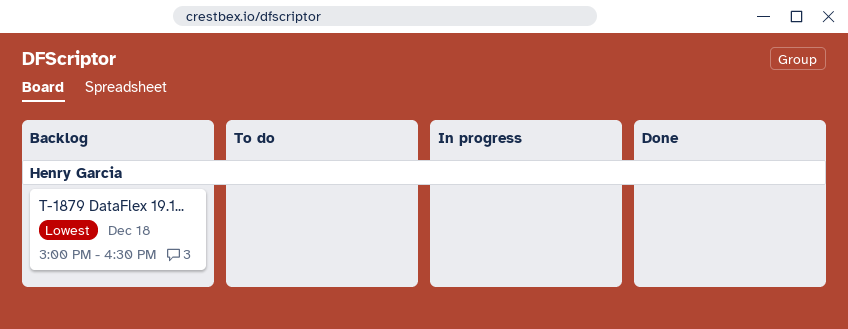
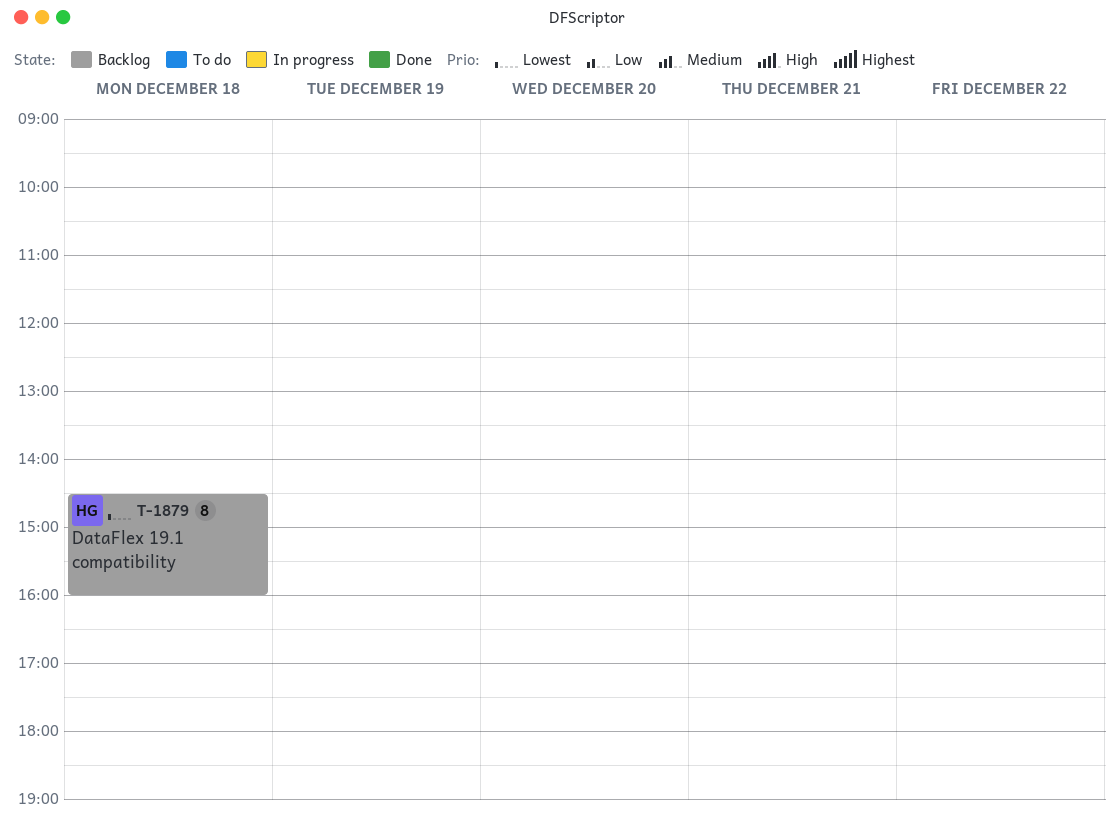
T-1879, begins: 15:00 -> 14:30
T-1879, ends: 16:30 -> 16:00

